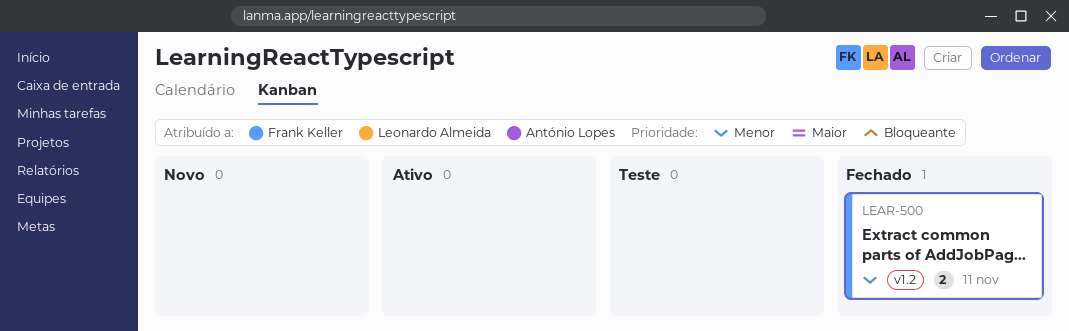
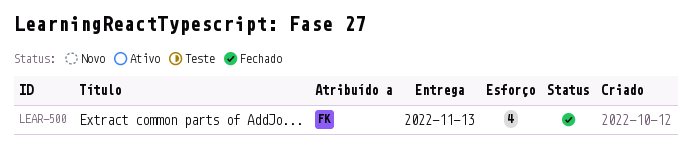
LEAR-500, estimate: 2 -> 4
LEAR-500, due: Nov 11 -> Nov 13

